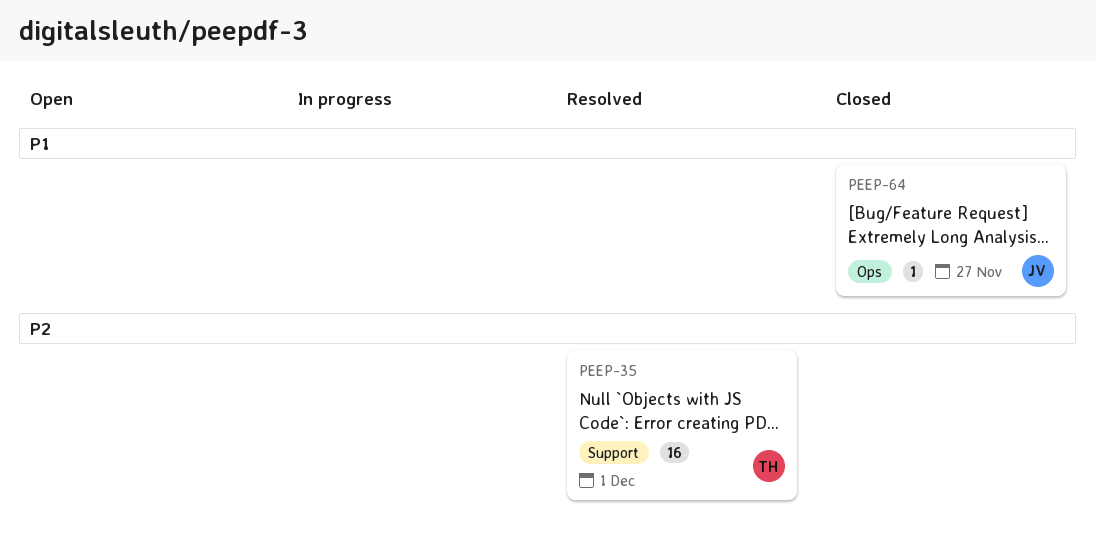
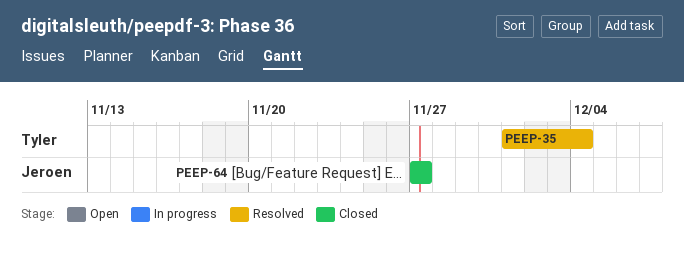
PEEP-35, due: Dec 1 -> Dec 4

